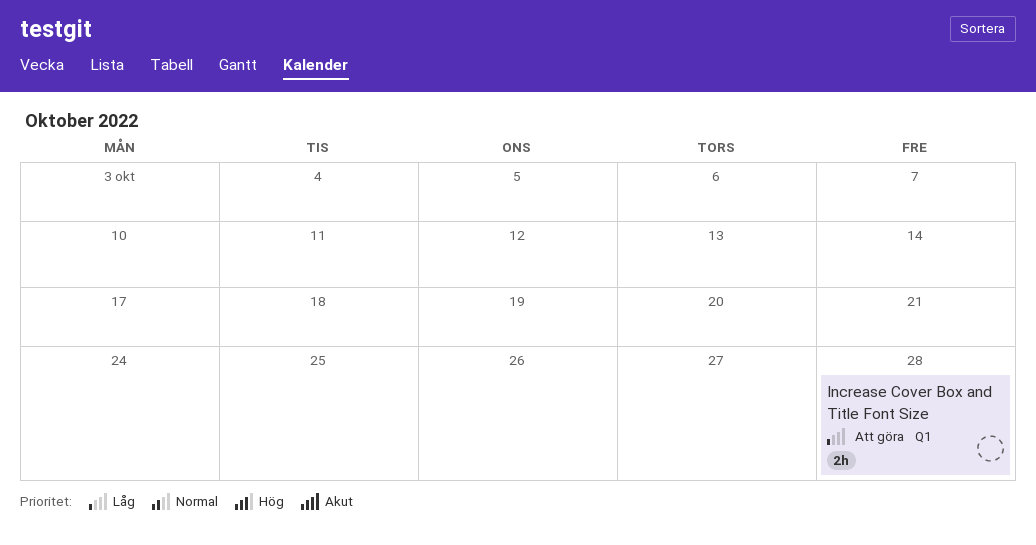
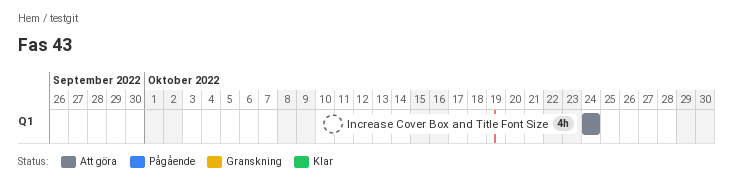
Increase Cover Box and Title Font Size, estimate: 2h -> 4h
Increase Cover Box and Title Font Size, due: Oct 28 -> Oct 24

